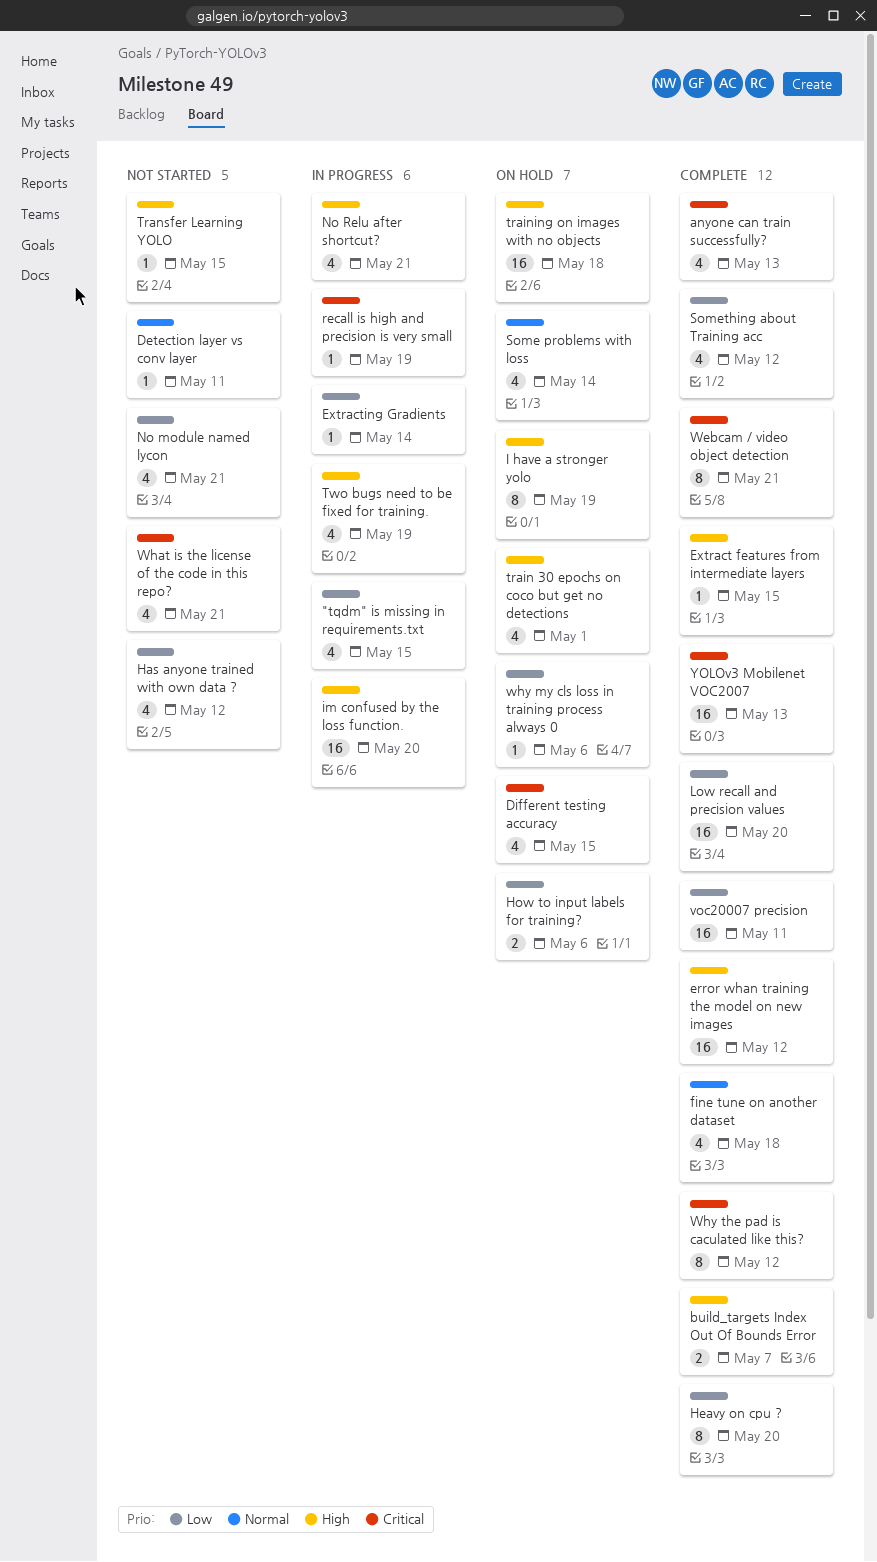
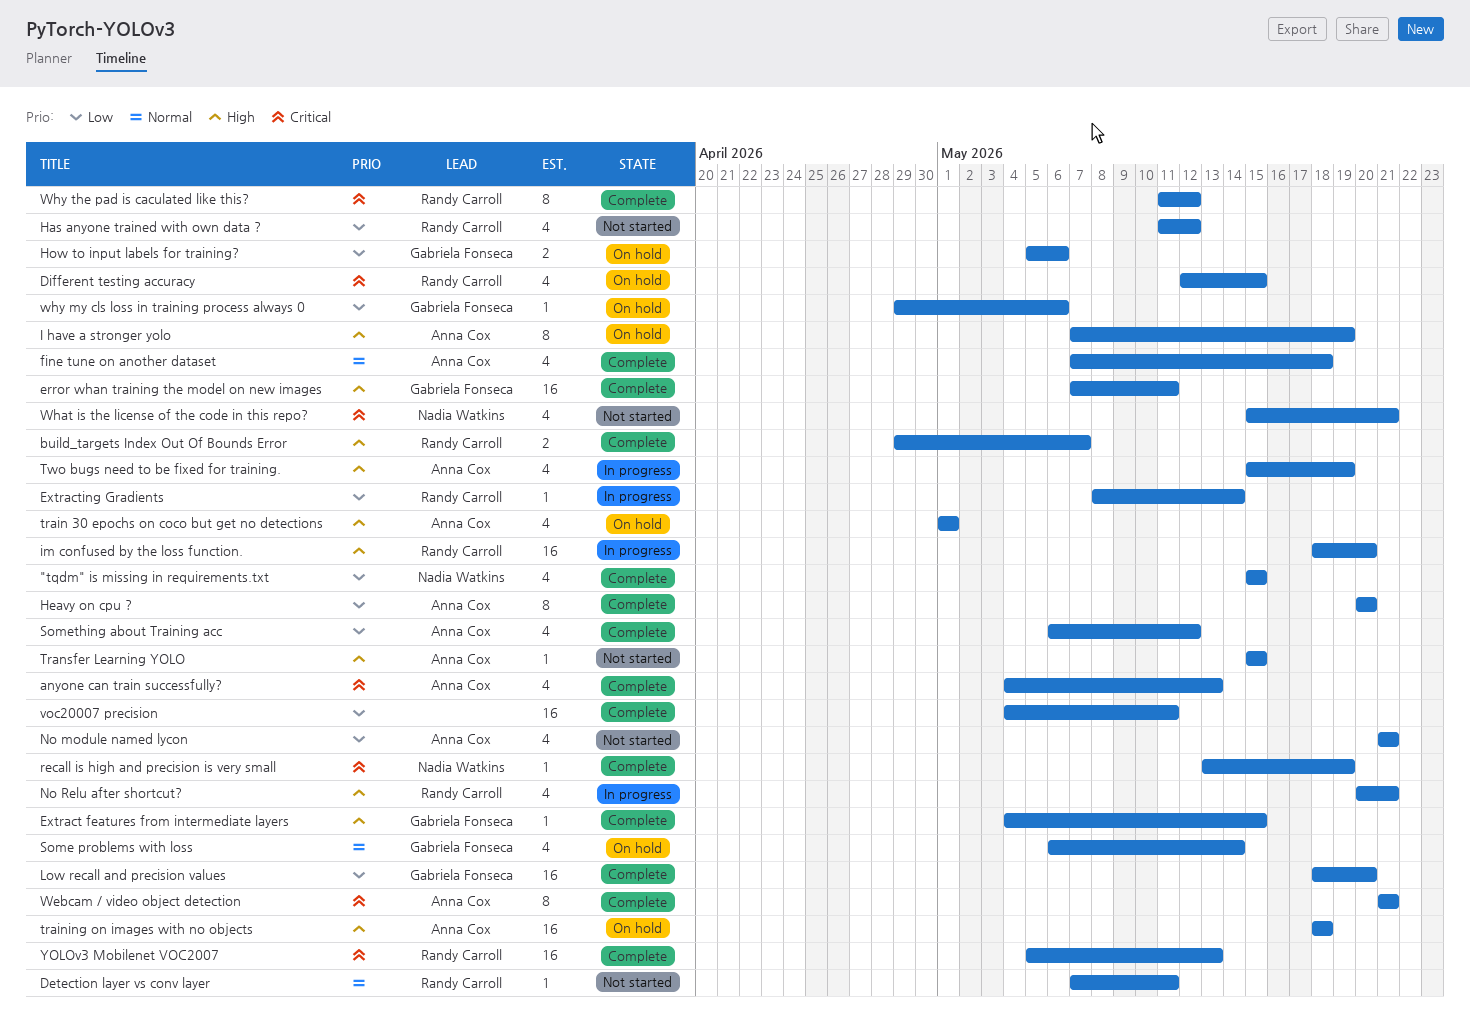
"tqdm" is missing in requirements.txt, status: In progress -> Complete
error whan training the model on new images, due: May 12 -> May 11
recall is high and precision is very small, status: In progress -> Complete

